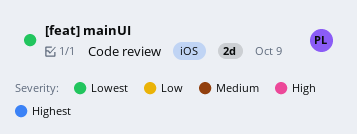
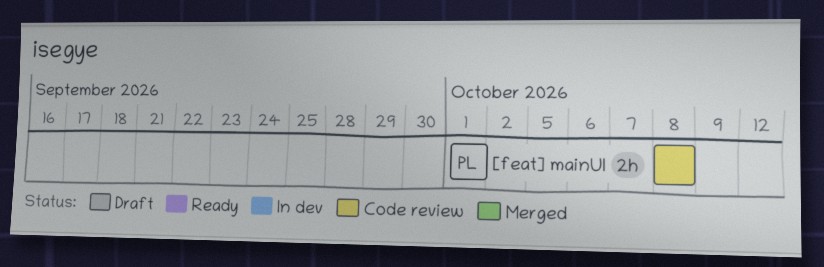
[feat] mainUI, estimate: 2d -> 2h
[feat] mainUI, due: Oct 9 -> Oct 8

